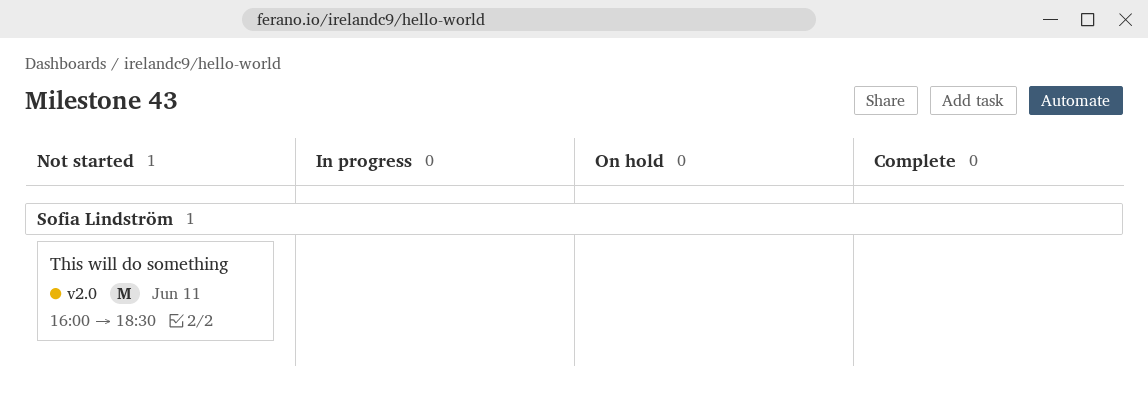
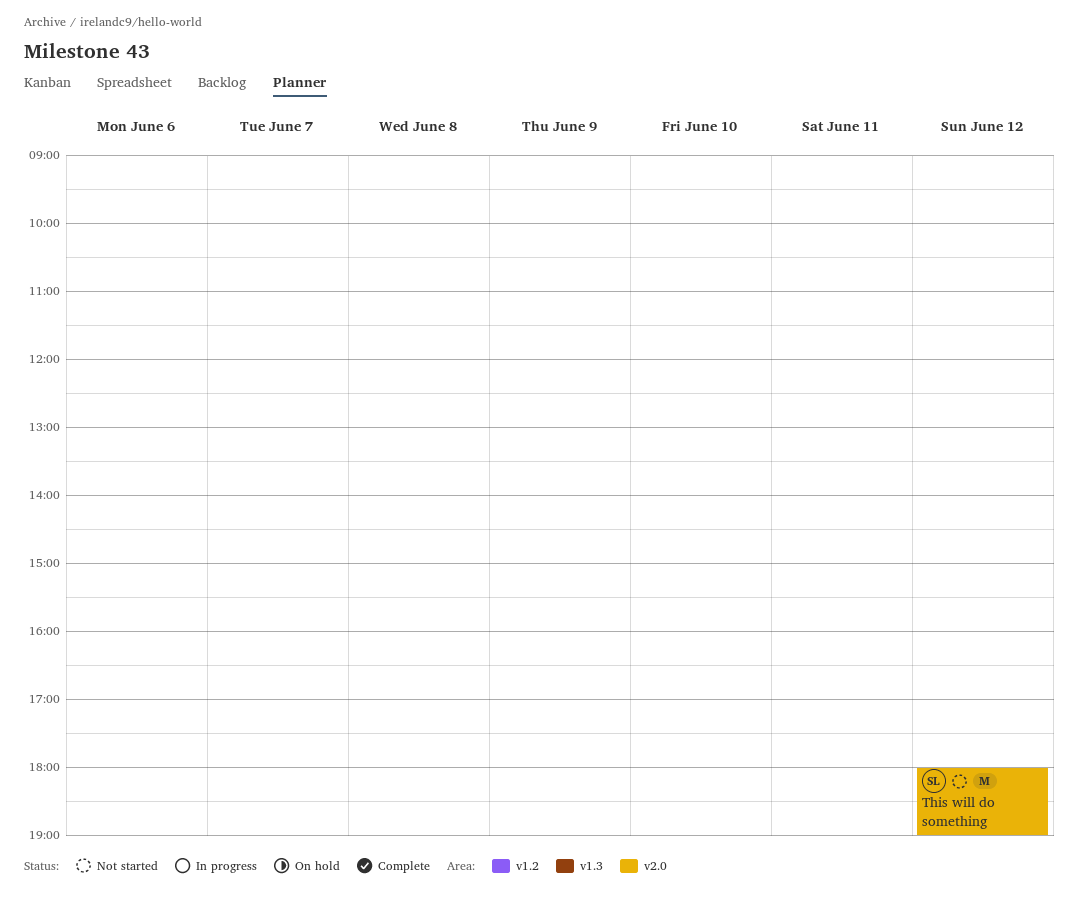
This will do something, day: Jun 11 -> Jun 12
This will do something, begins: 16:00 -> 18:00
This will do something, ends: 18:30 -> 19:00

